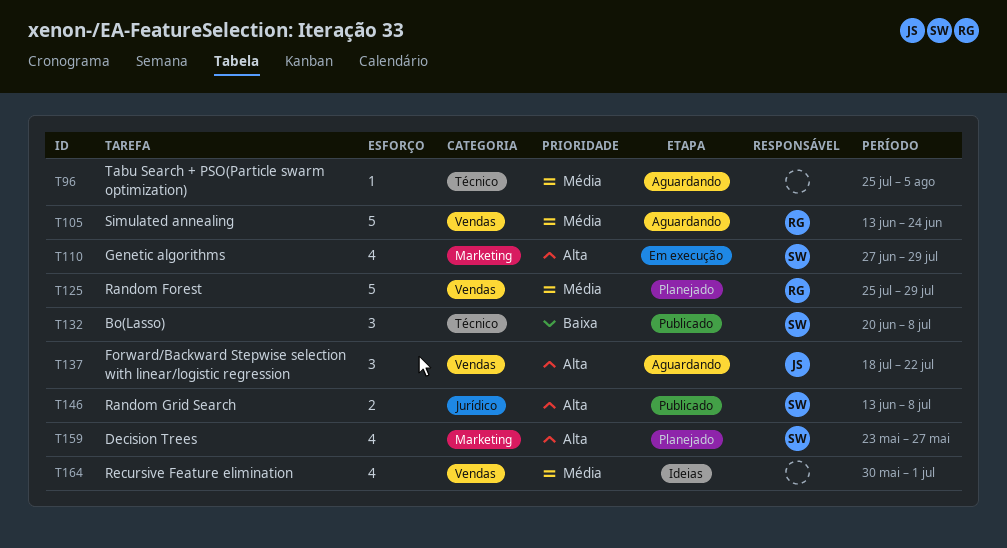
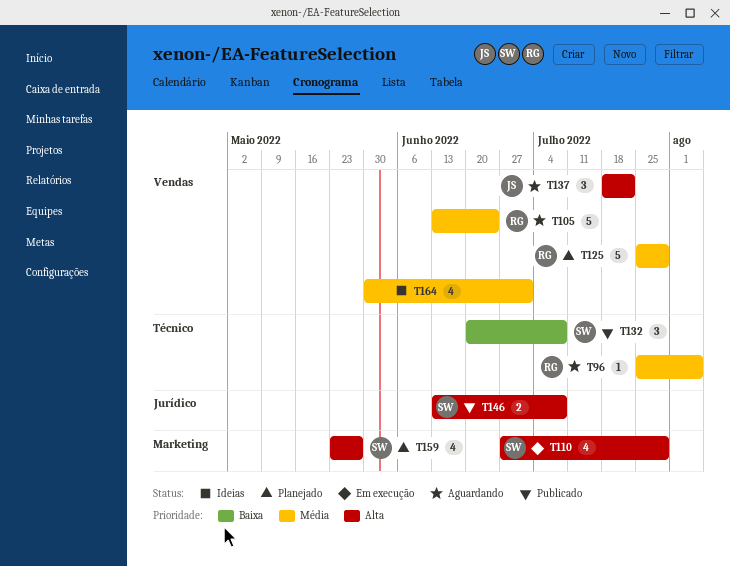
T96, owner: none -> RG

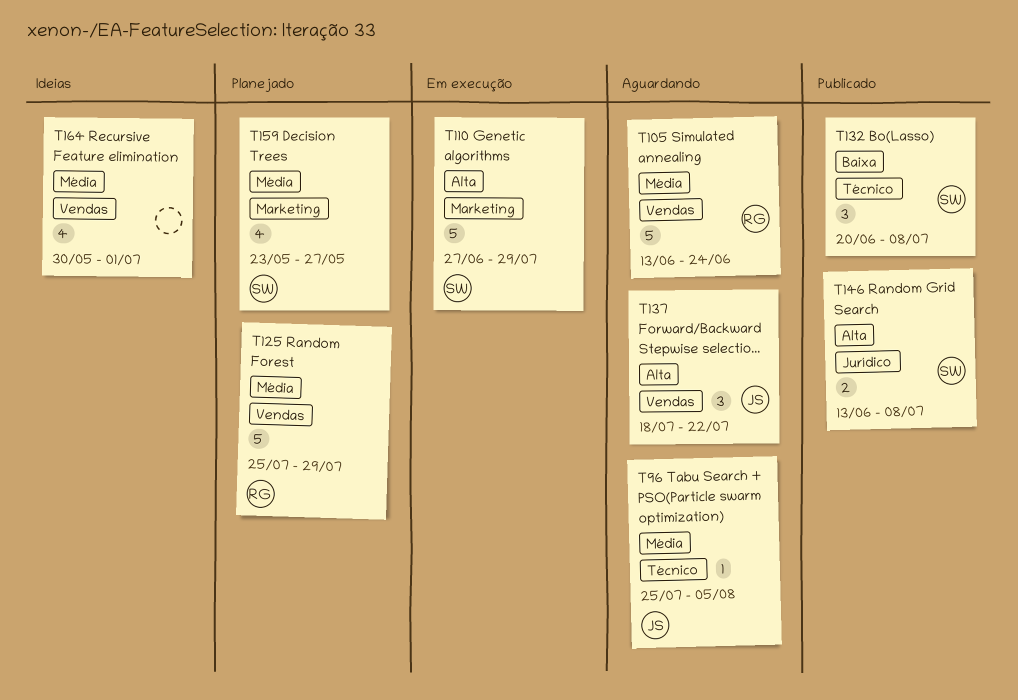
T96, owner: RG -> JS
T110, estimate: 4 -> 5
T159, priority: Alta -> Média

